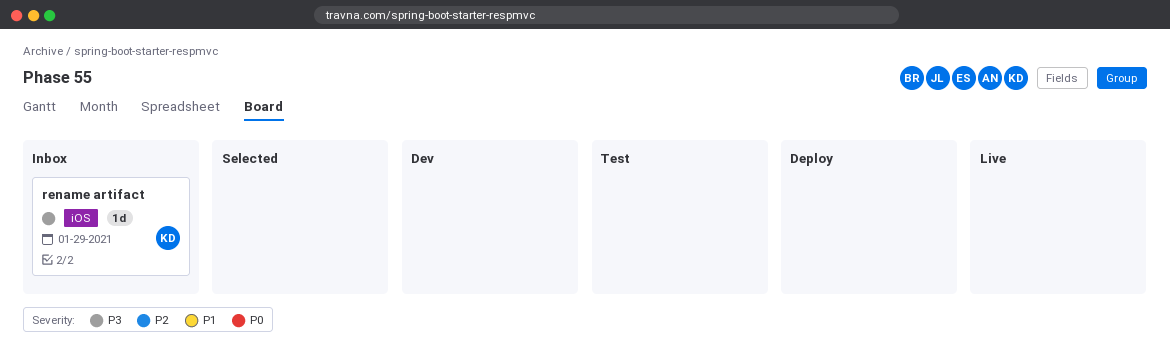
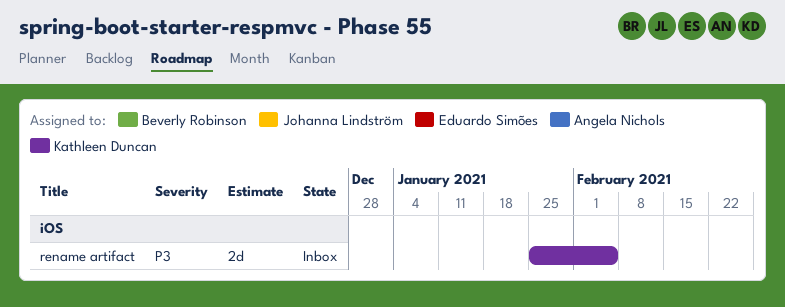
rename artifact, estimate: 1d -> 2d
rename artifact, due: Jan 29 -> Feb 5

